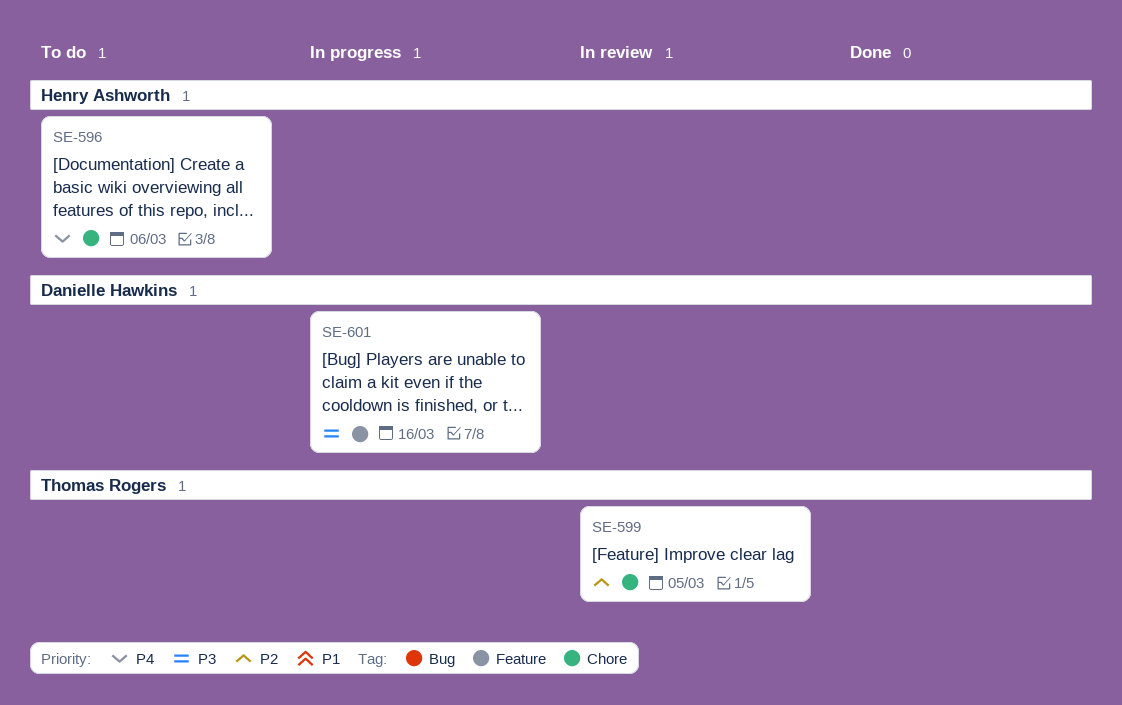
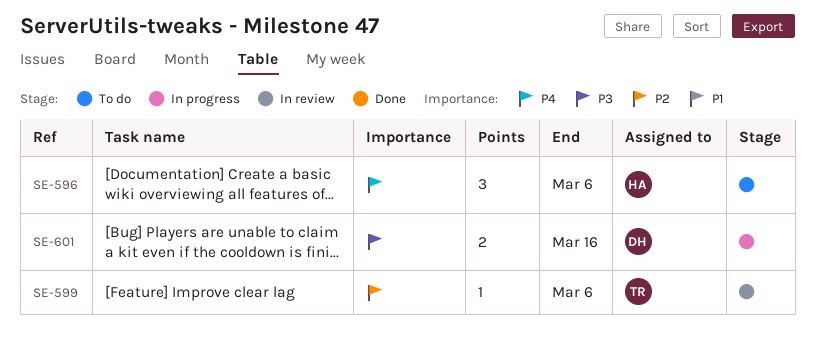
SE-599, due: Mar 5 -> Mar 6

